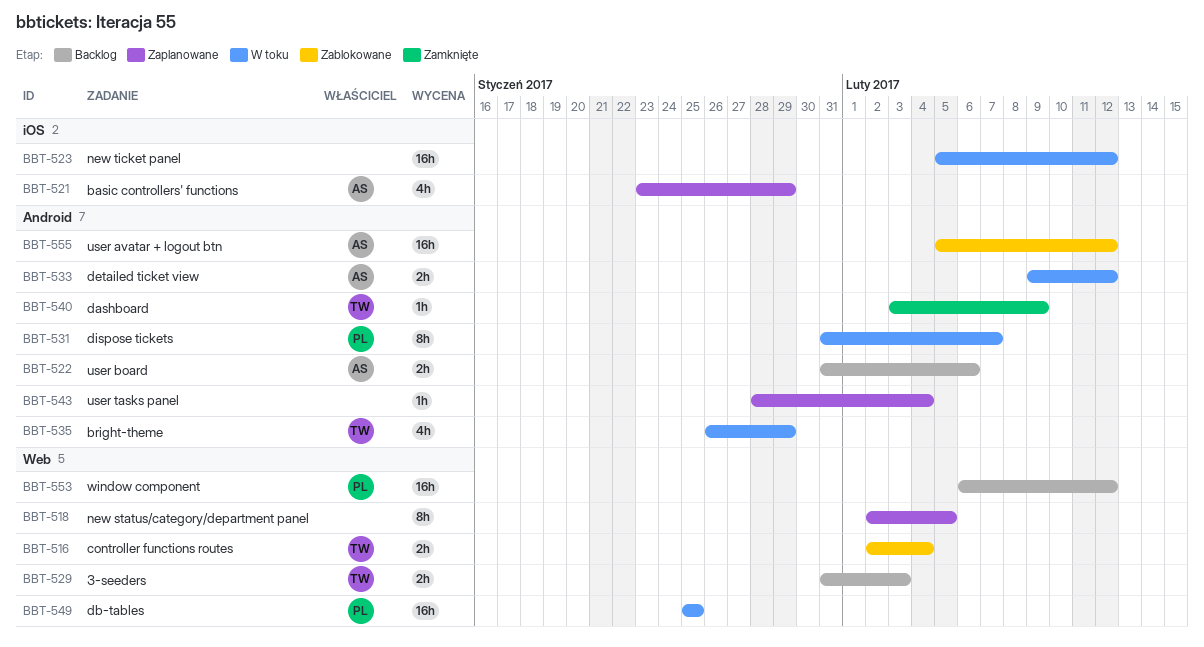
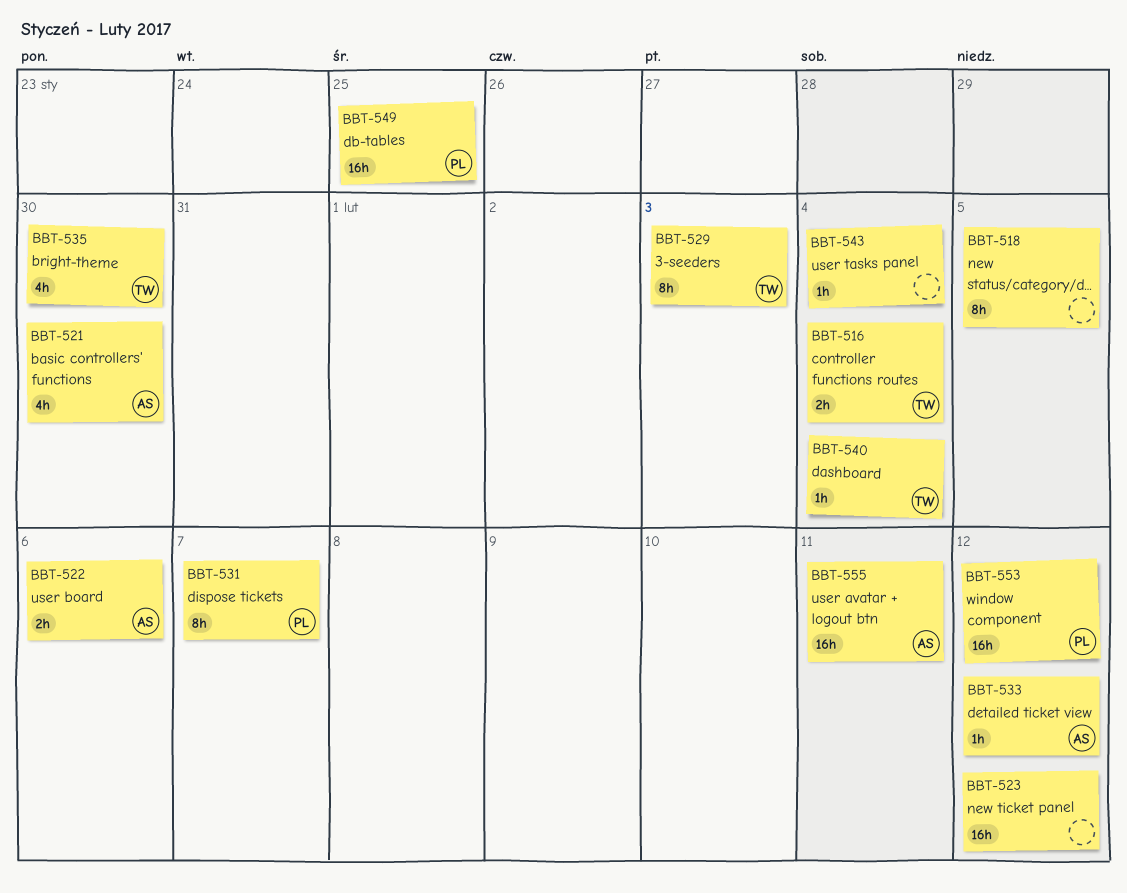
BBT-521, due: Jan 29 -> Jan 30
BBT-529, estimate: 2h -> 8h
BBT-533, estimate: 2h -> 1h
BBT-535, due: Jan 29 -> Jan 30
BBT-540, due: Feb 9 -> Feb 4
BBT-555, due: Feb 12 -> Feb 11

